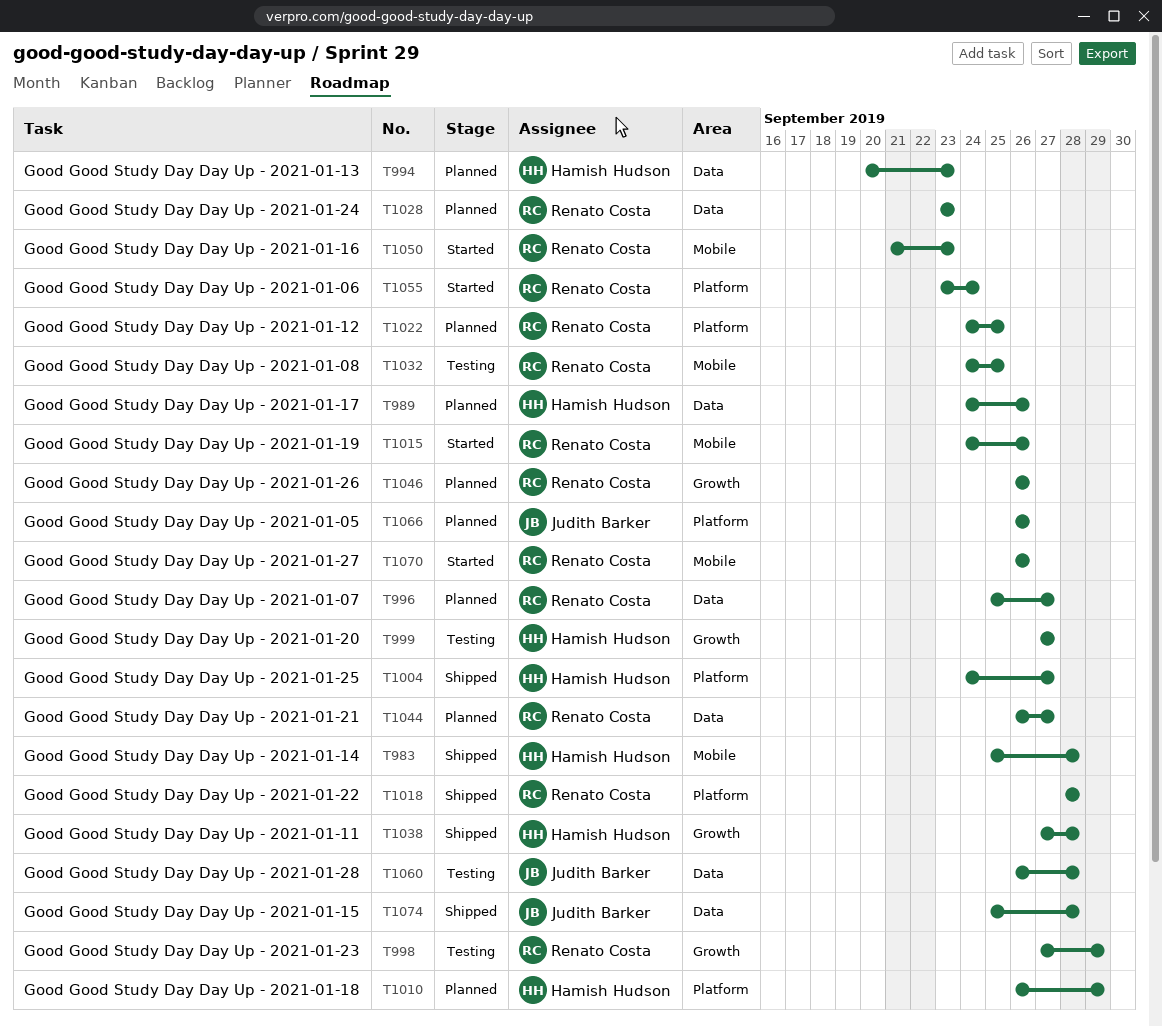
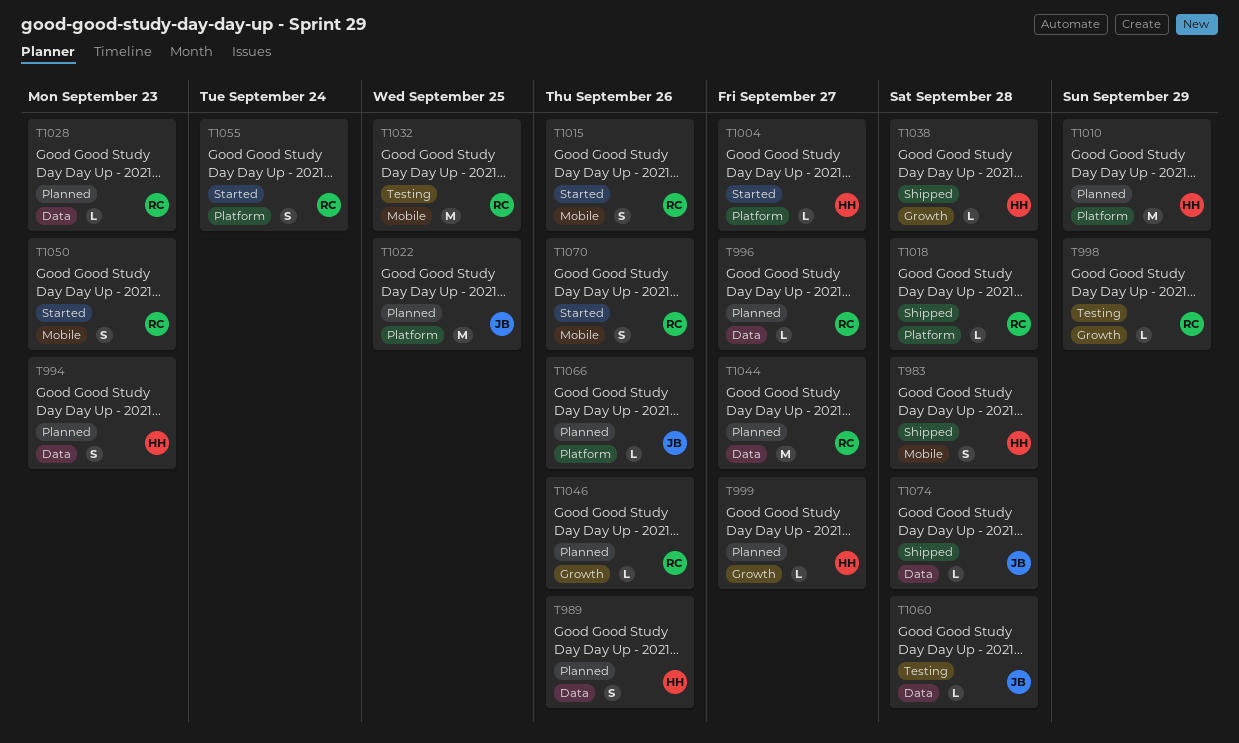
T999, status: Testing -> Planned
T1004, status: Shipped -> Started
T1022, owner: Renato Costa -> Judith Barker

